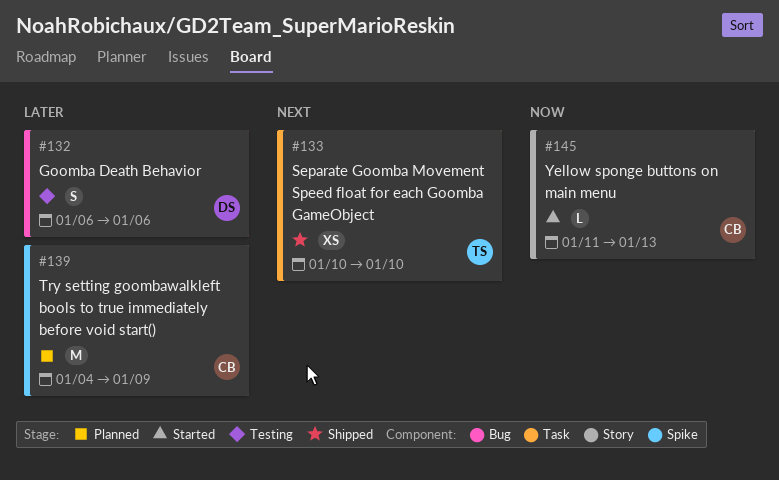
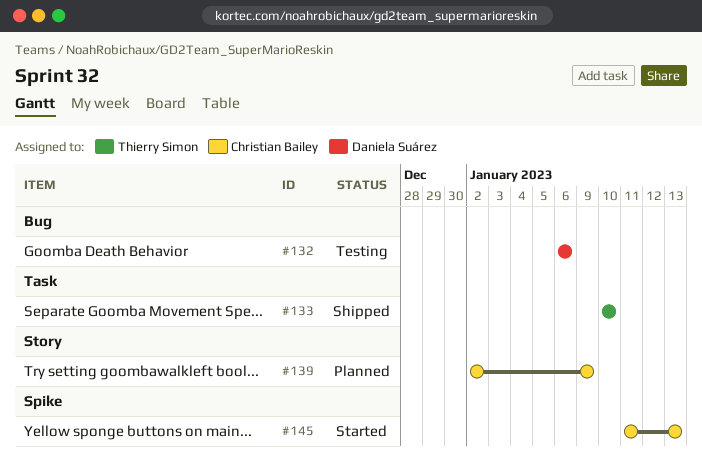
#139, label: Spike -> Story
#139, start: Jan 4 -> Jan 2
#145, label: Story -> Spike

